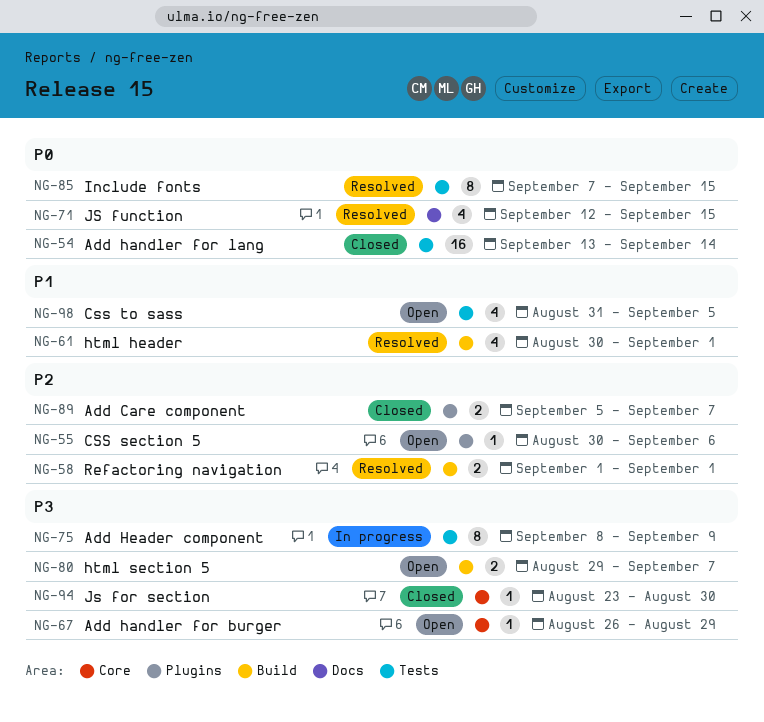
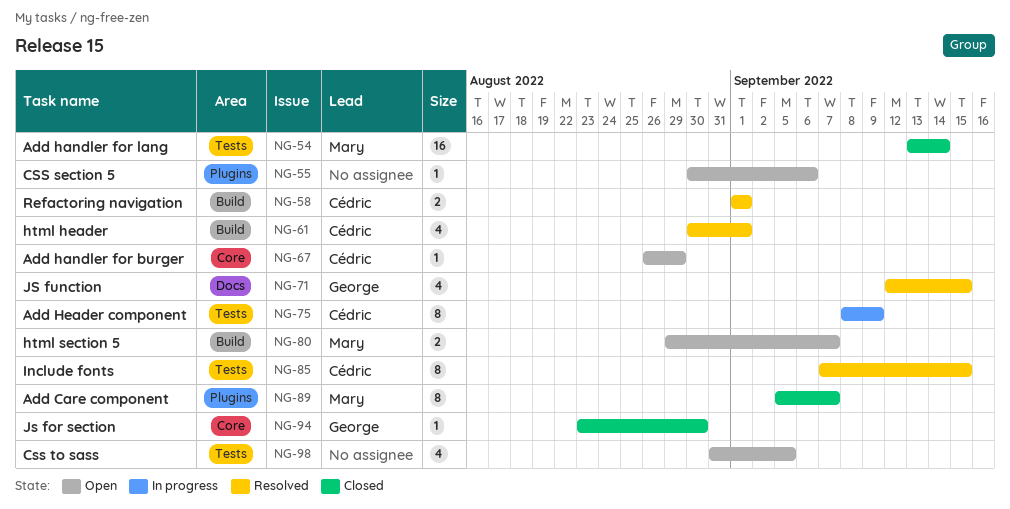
NG-89, estimate: 2 -> 8

